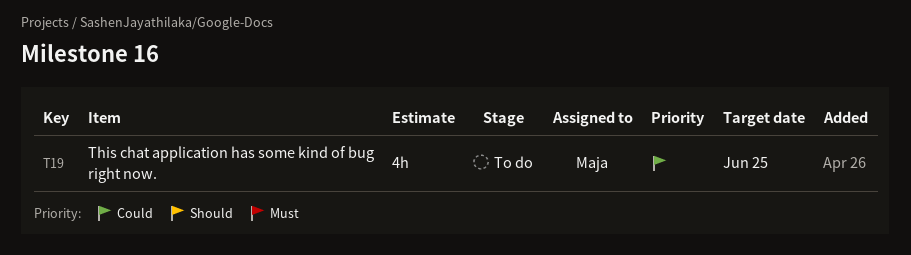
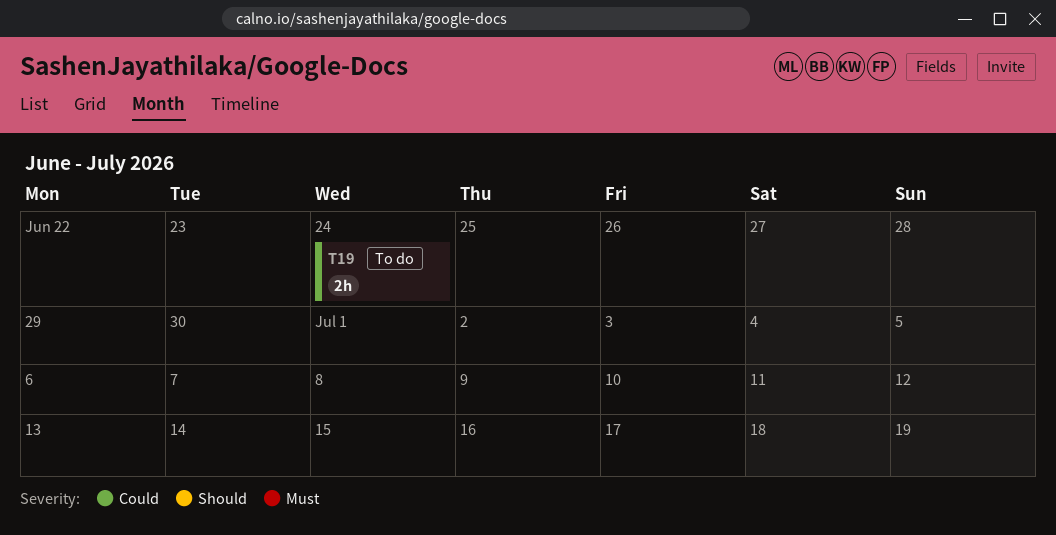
T19, estimate: 4h -> 2h
T19, due: Jun 25 -> Jun 24

